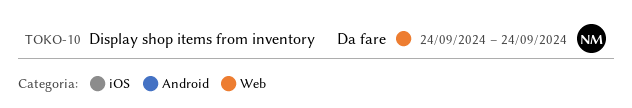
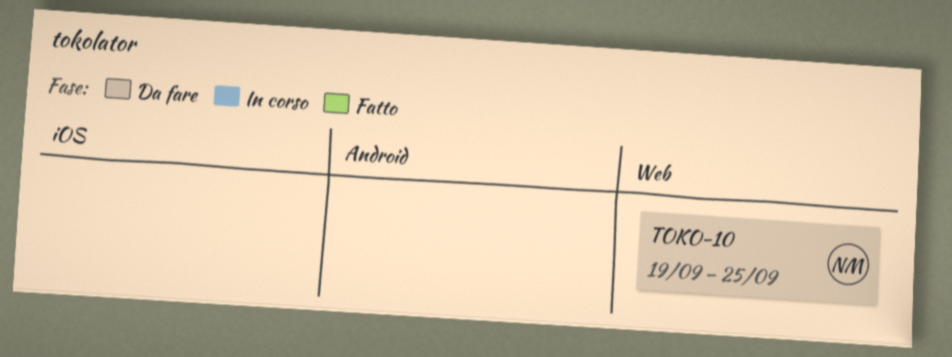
TOKO-10, start: Sep 24 -> Sep 19
TOKO-10, due: Sep 24 -> Sep 25

